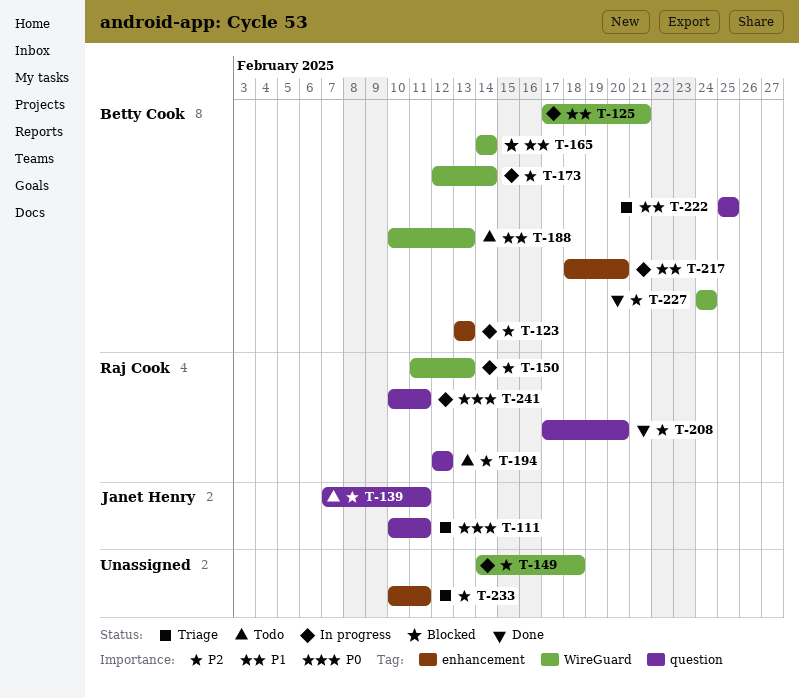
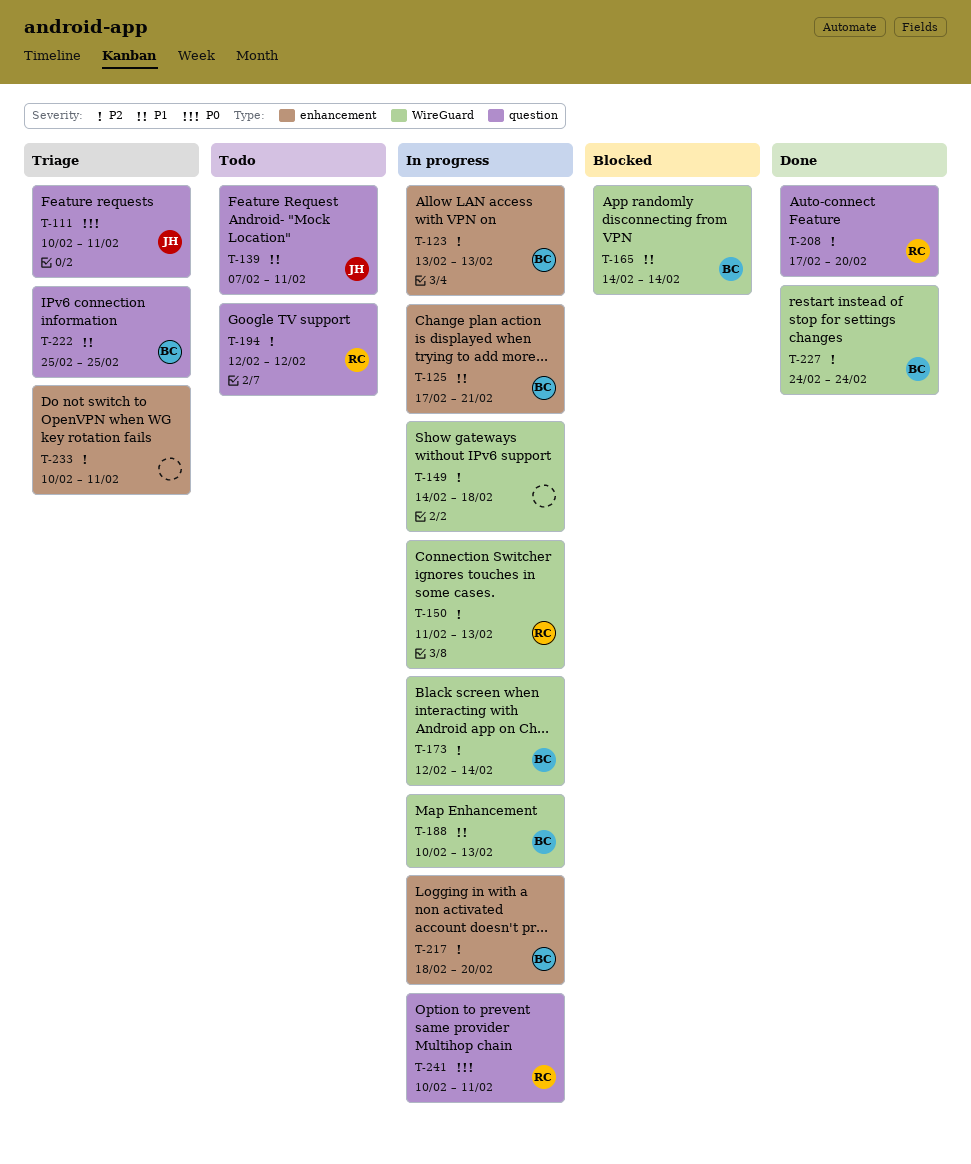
T-125, label: WireGuard -> enhancement
T-139, priority: P2 -> P1
T-188, status: Todo -> In progress
T-217, priority: P1 -> P2

